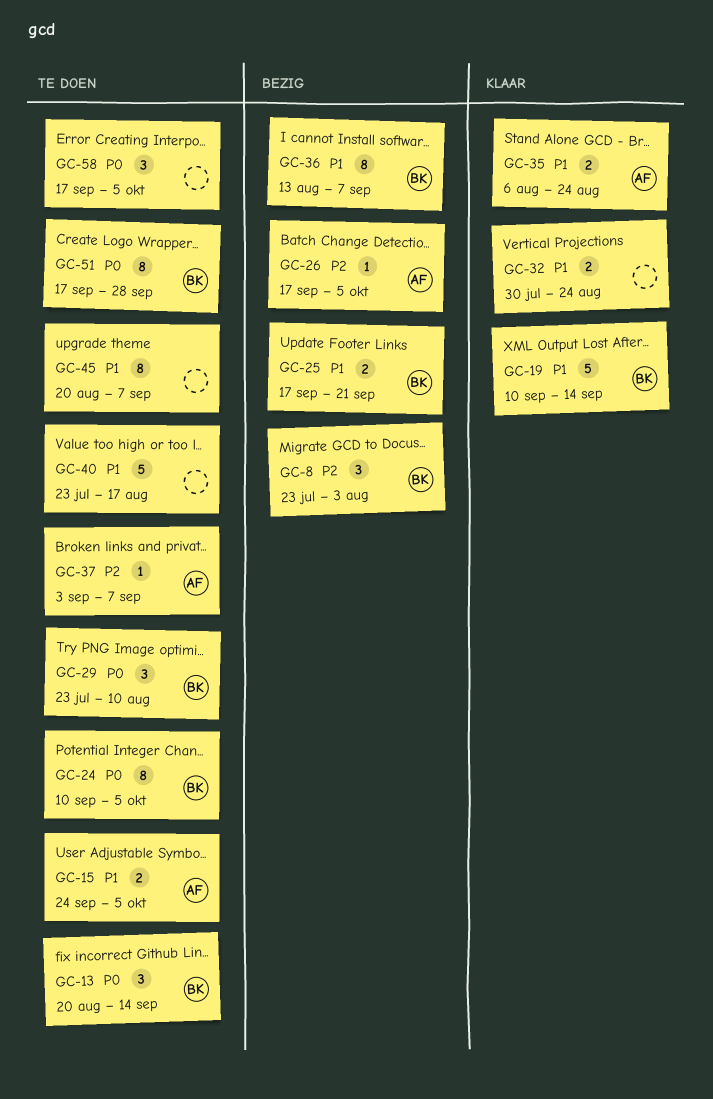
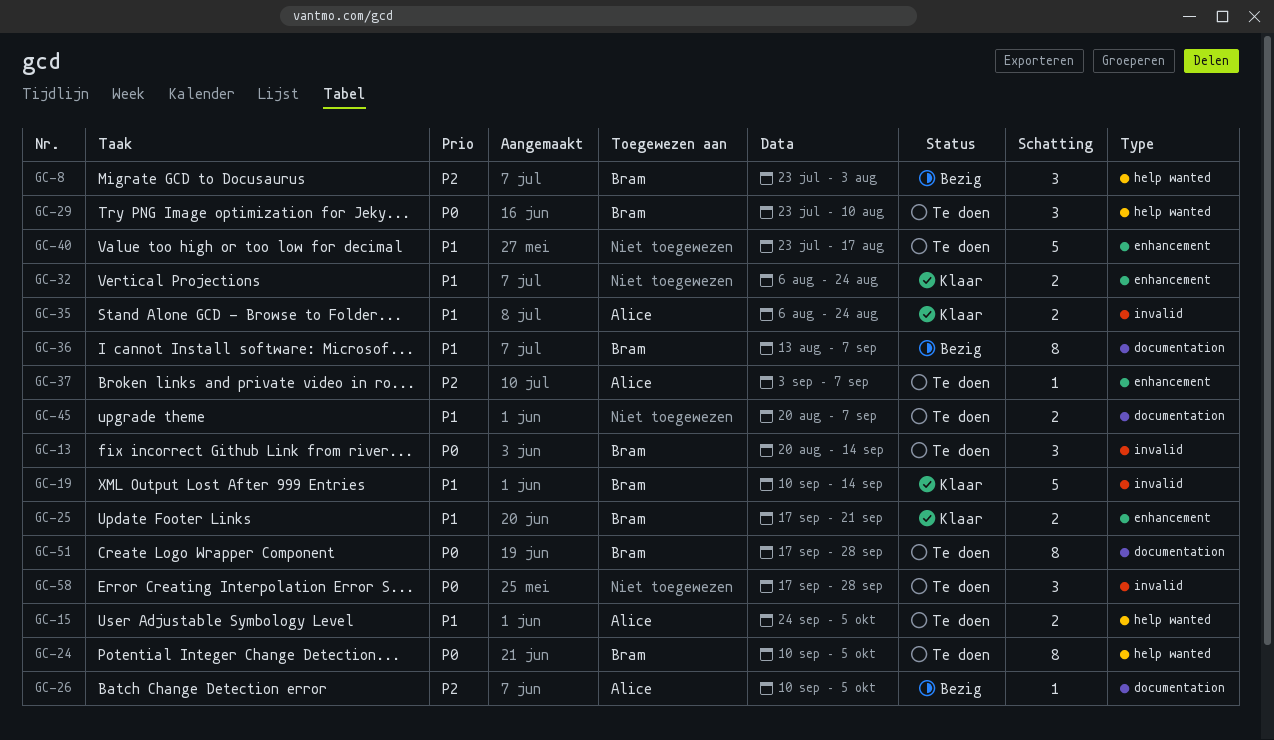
GC-25, status: Bezig -> Klaar
GC-26, start: Sep 17 -> Sep 10
GC-32, start: Jul 30 -> Aug 6
GC-45, estimate: 8 -> 2
GC-58, due: Oct 5 -> Sep 28

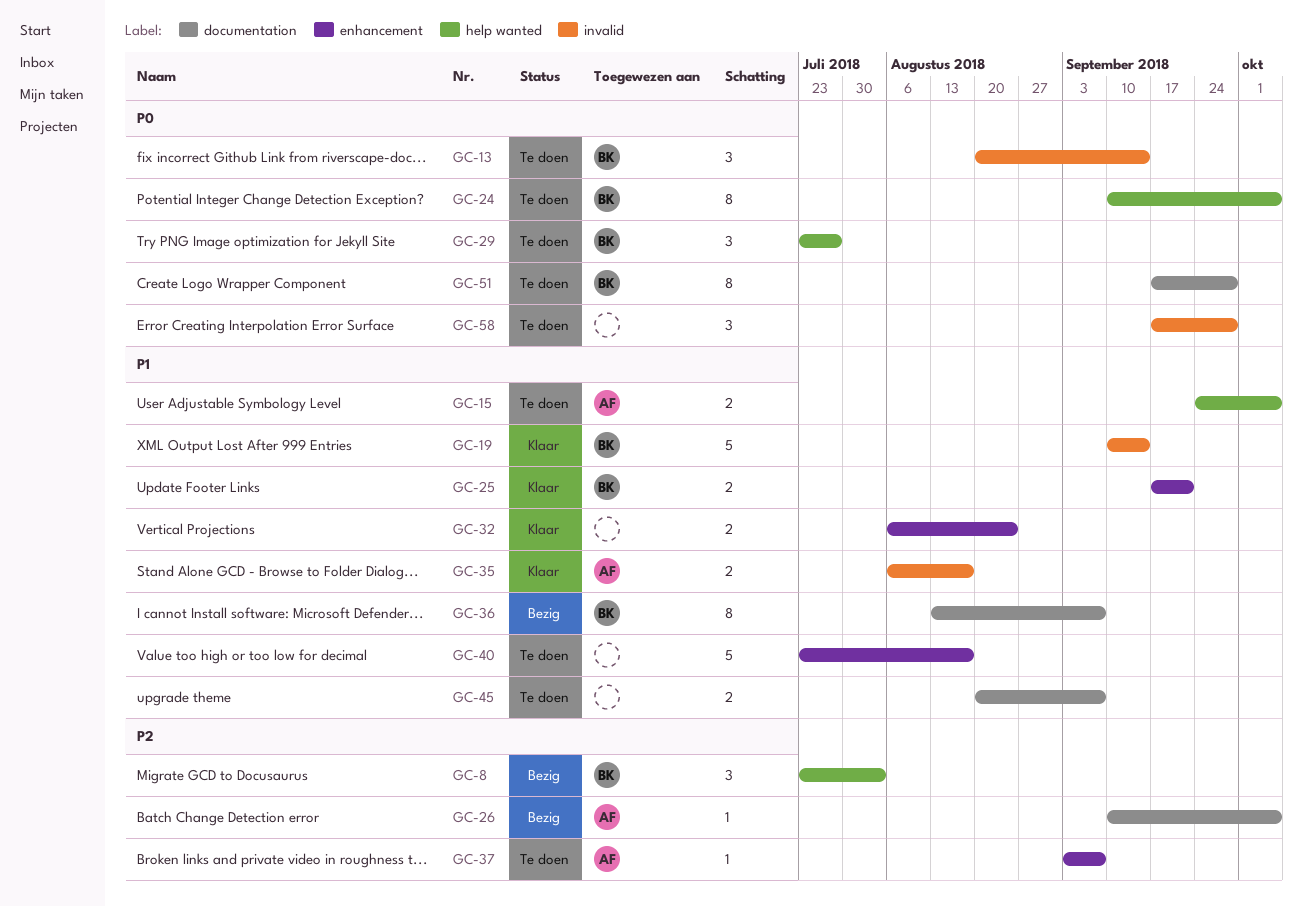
GC-29, due: Aug 10 -> Jul 27
GC-35, due: Aug 24 -> Aug 17

